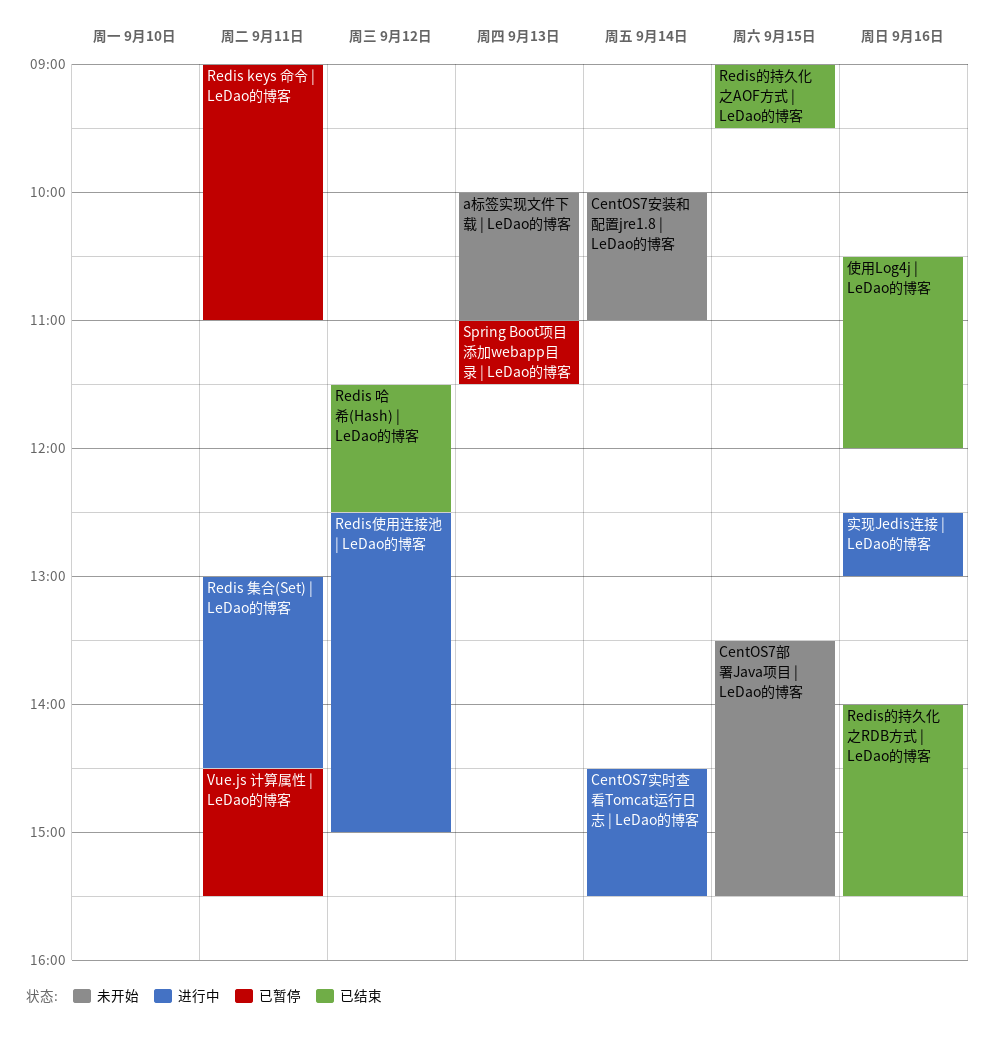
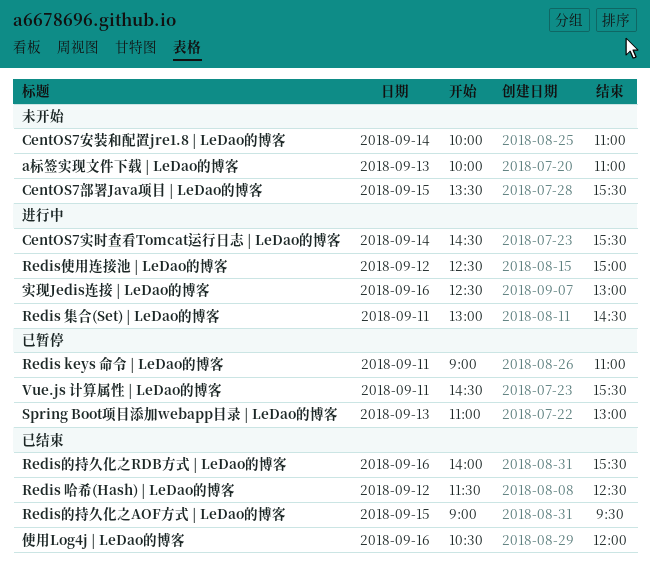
Spring Boot项目添加webapp目录 | LeDao的博客, ends: 11:30 -> 13:00

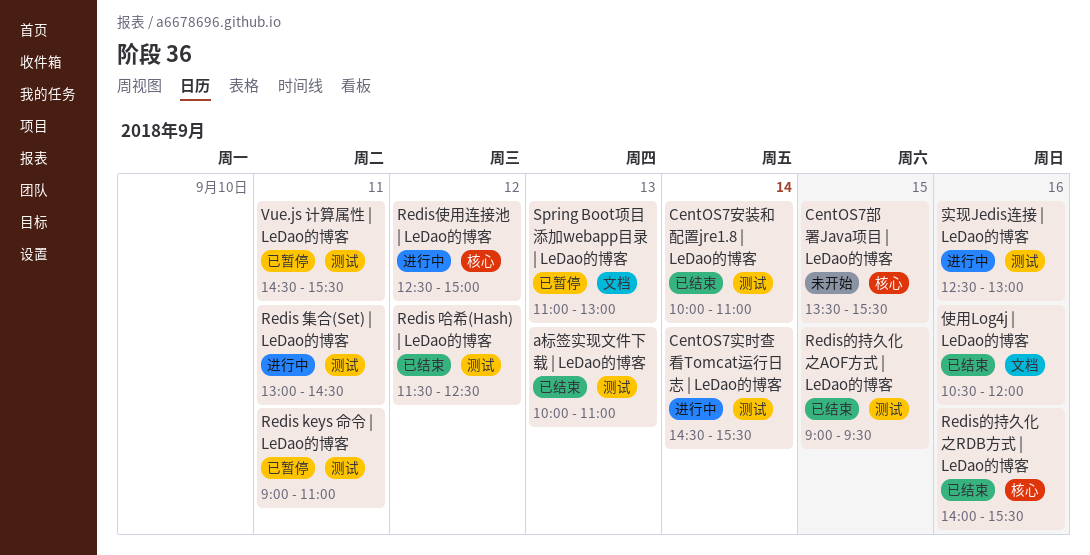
a标签实现文件下载 | LeDao的博客, status: 未开始 -> 已结束
CentOS7安装和配置jre1.8 | LeDao的博客, status: 未开始 -> 已结束

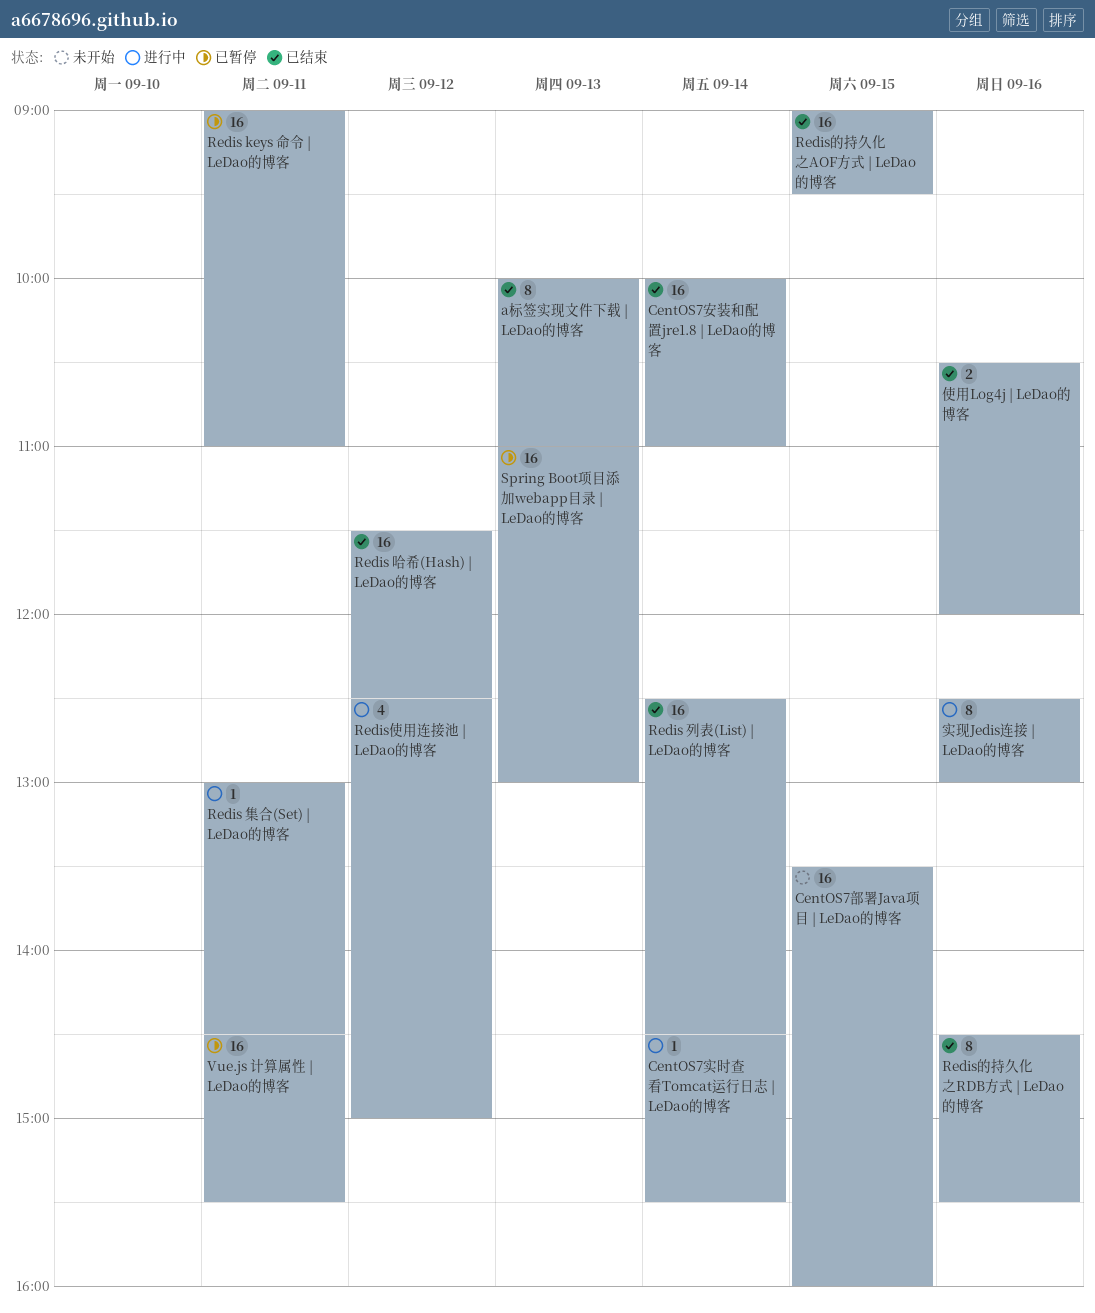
CentOS7部署Java项目 | LeDao的博客, ends: 15:30 -> 16:00
Redis 列表(List) | LeDao的博客: none -> present
Redis的持久化之RDB方式 | LeDao的博客, begins: 14:00 -> 14:30

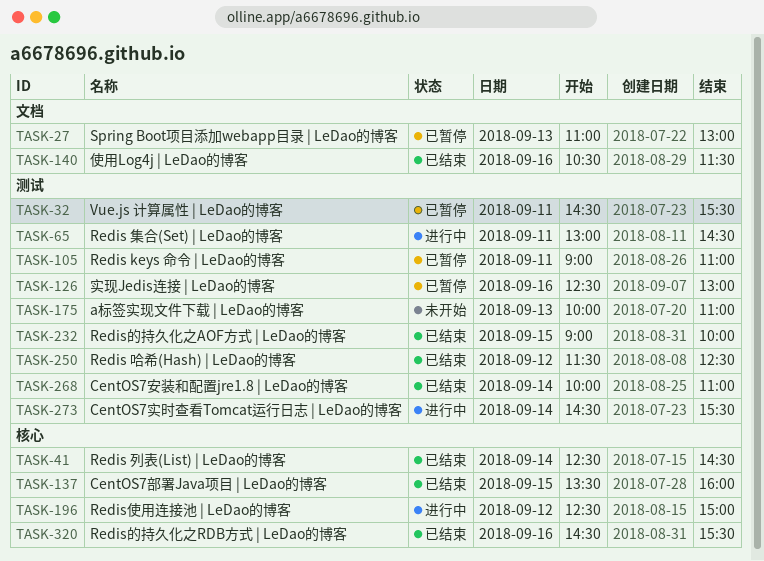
a标签实现文件下载 | LeDao的博客, status: 已结束 -> 未开始
CentOS7部署Java项目 | LeDao的博客, status: 未开始 -> 已结束
Redis的持久化之AOF方式 | LeDao的博客, ends: 09:30 -> 10:00
使用Log4j | LeDao的博客, ends: 12:00 -> 11:30
实现Jedis连接 | LeDao的博客, status: 进行中 -> 已暂停

